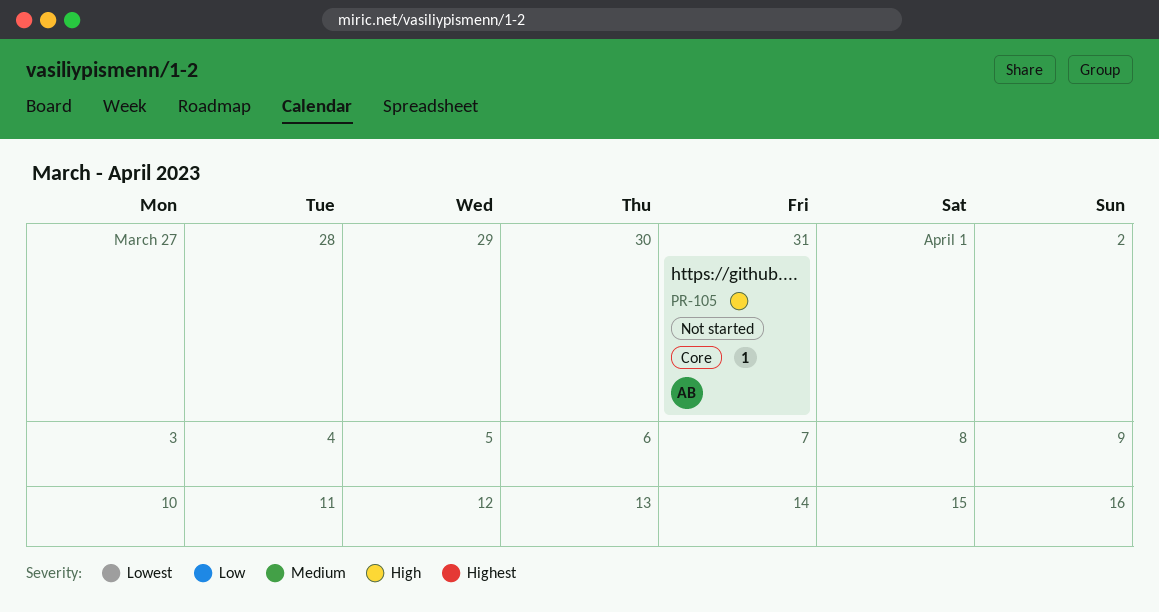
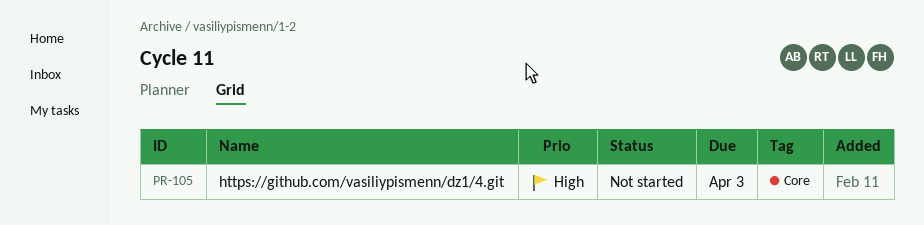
PR-105, due: Mar 31 -> Apr 3

